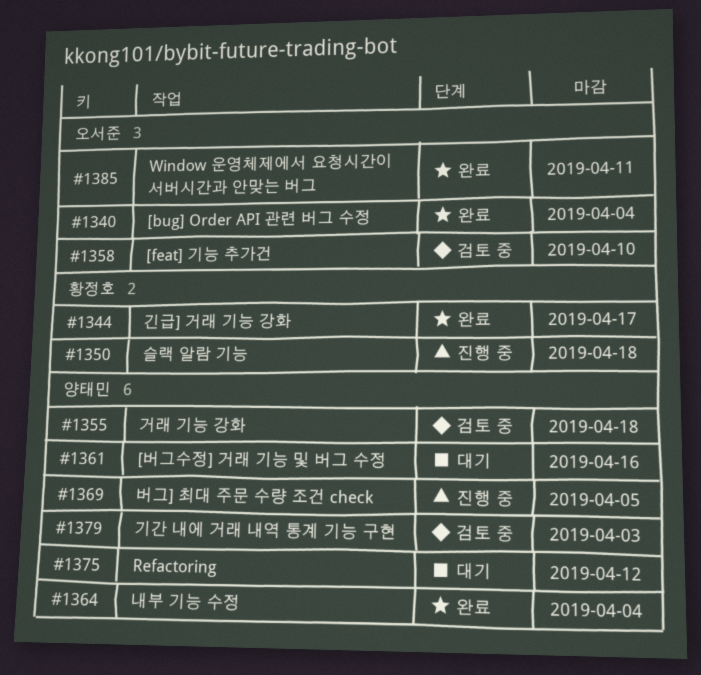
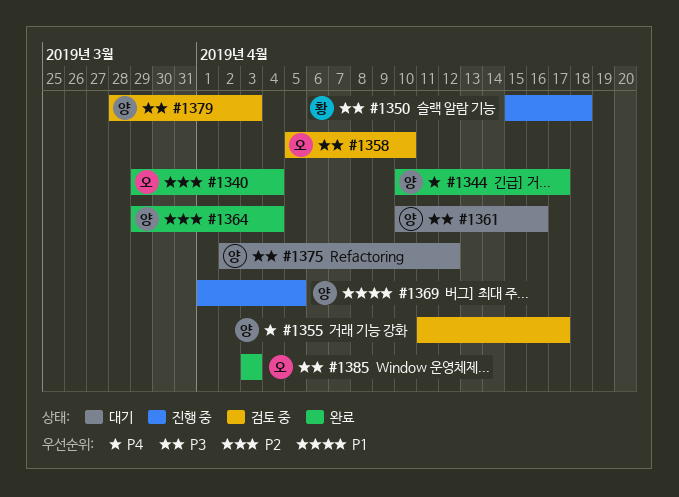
#1344, owner: 황정호 -> 양태민
#1355, due: Apr 18 -> Apr 17
#1385, due: Apr 11 -> Apr 3

